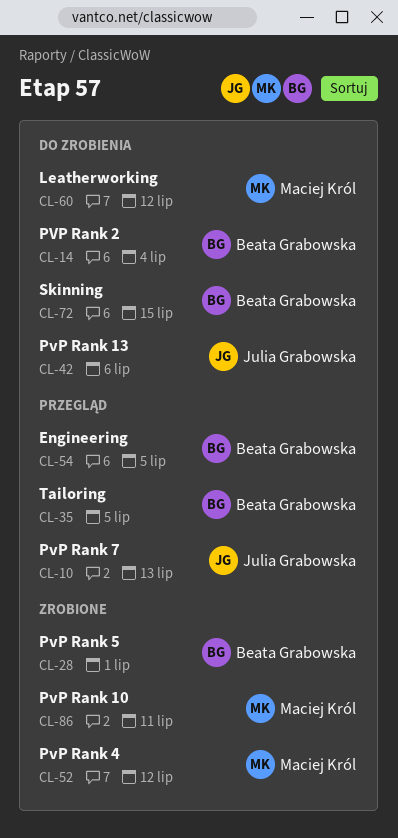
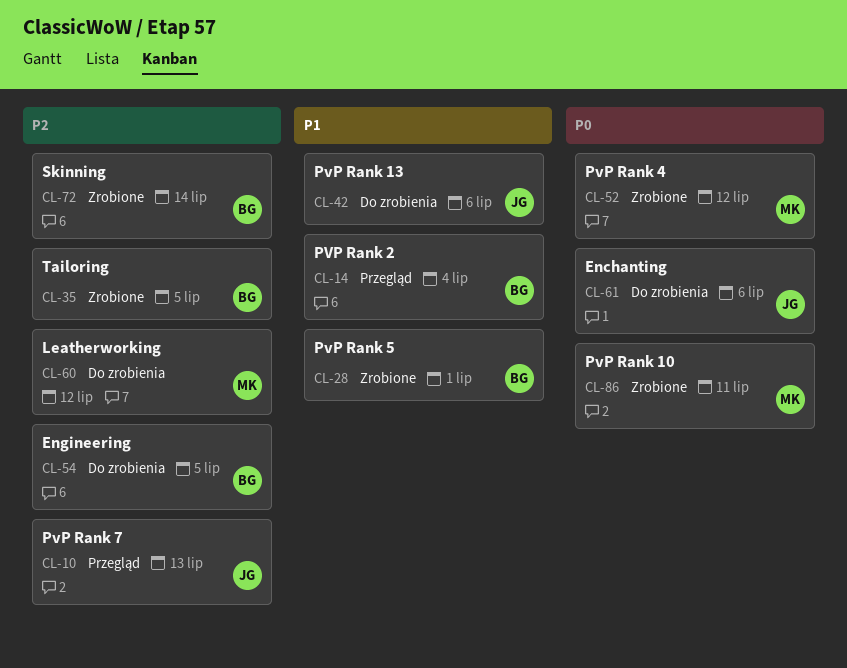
CL-14, status: Do zrobienia -> Przegląd
CL-35, status: Przegląd -> Zrobione
CL-54, status: Przegląd -> Do zrobienia
CL-61: none -> present
CL-72, status: Do zrobienia -> Zrobione
CL-72, due: Jul 15 -> Jul 14

